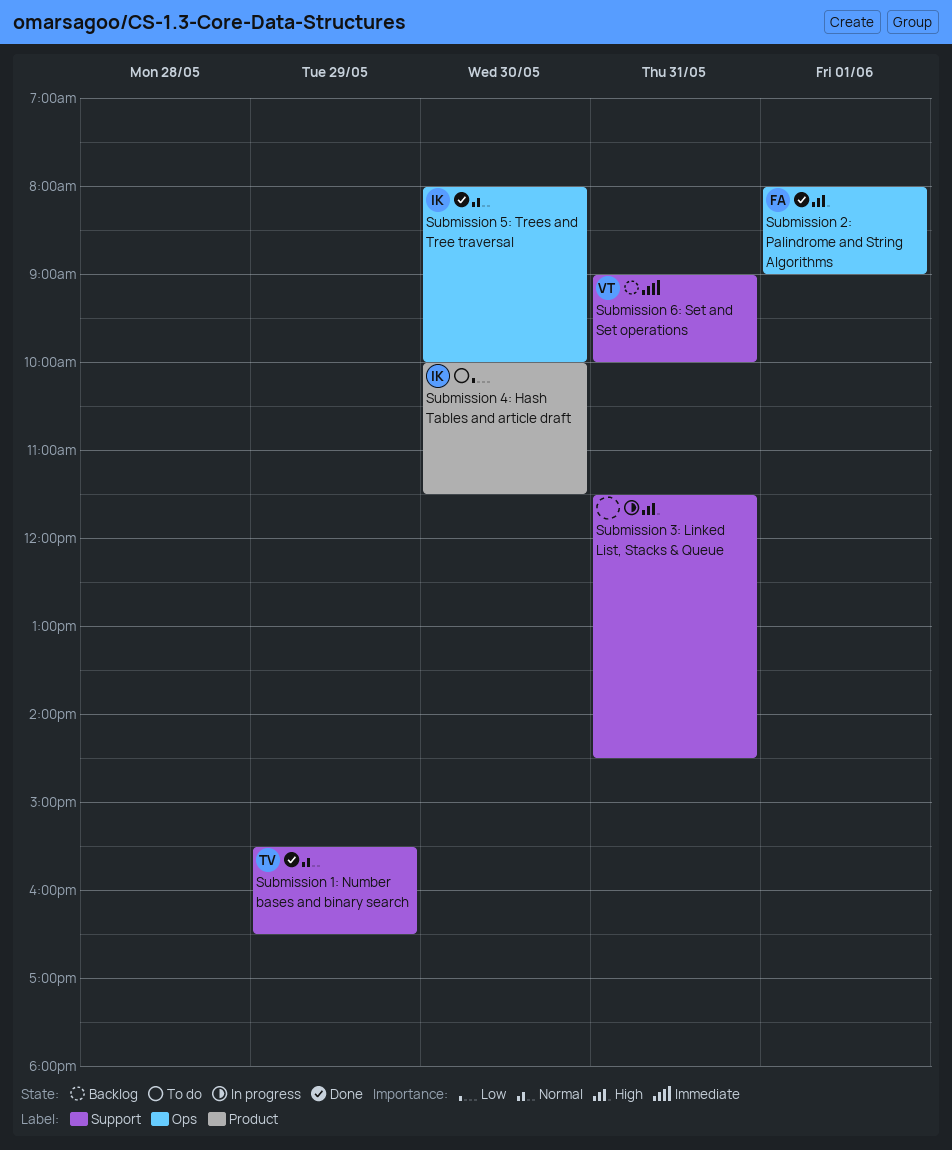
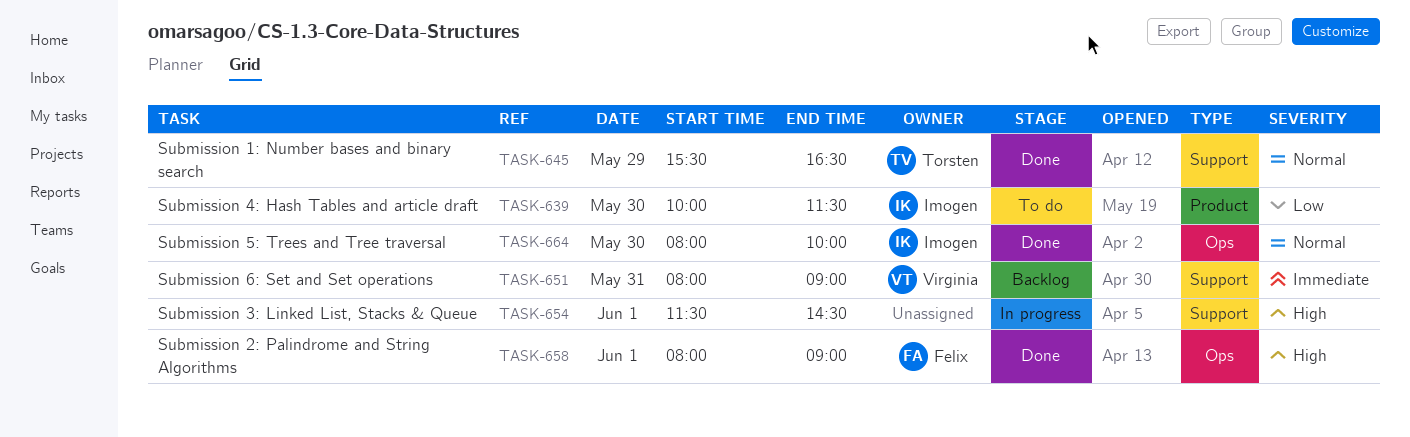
Submission 3: Linked List, Stacks & Queue, day: May 31 -> Jun 1
Submission 6: Set and Set operations, begins: 09:00 -> 08:00
Submission 6: Set and Set operations, ends: 10:00 -> 09:00

